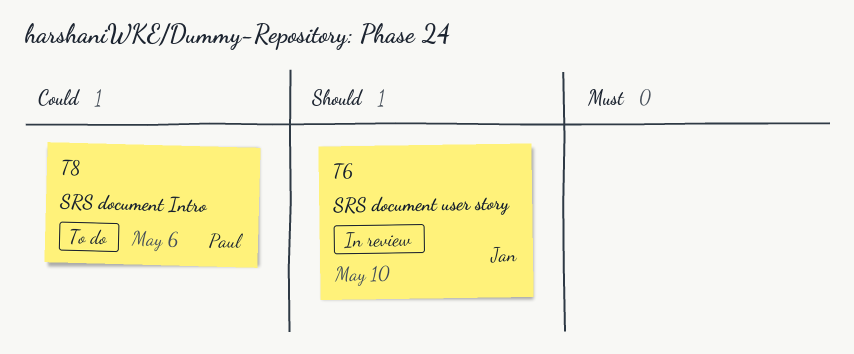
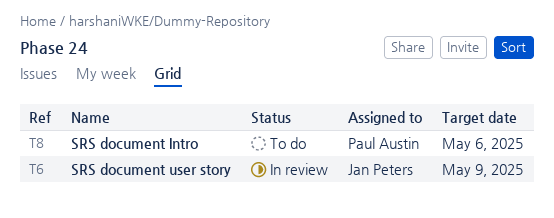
T6, due: May 10 -> May 9

